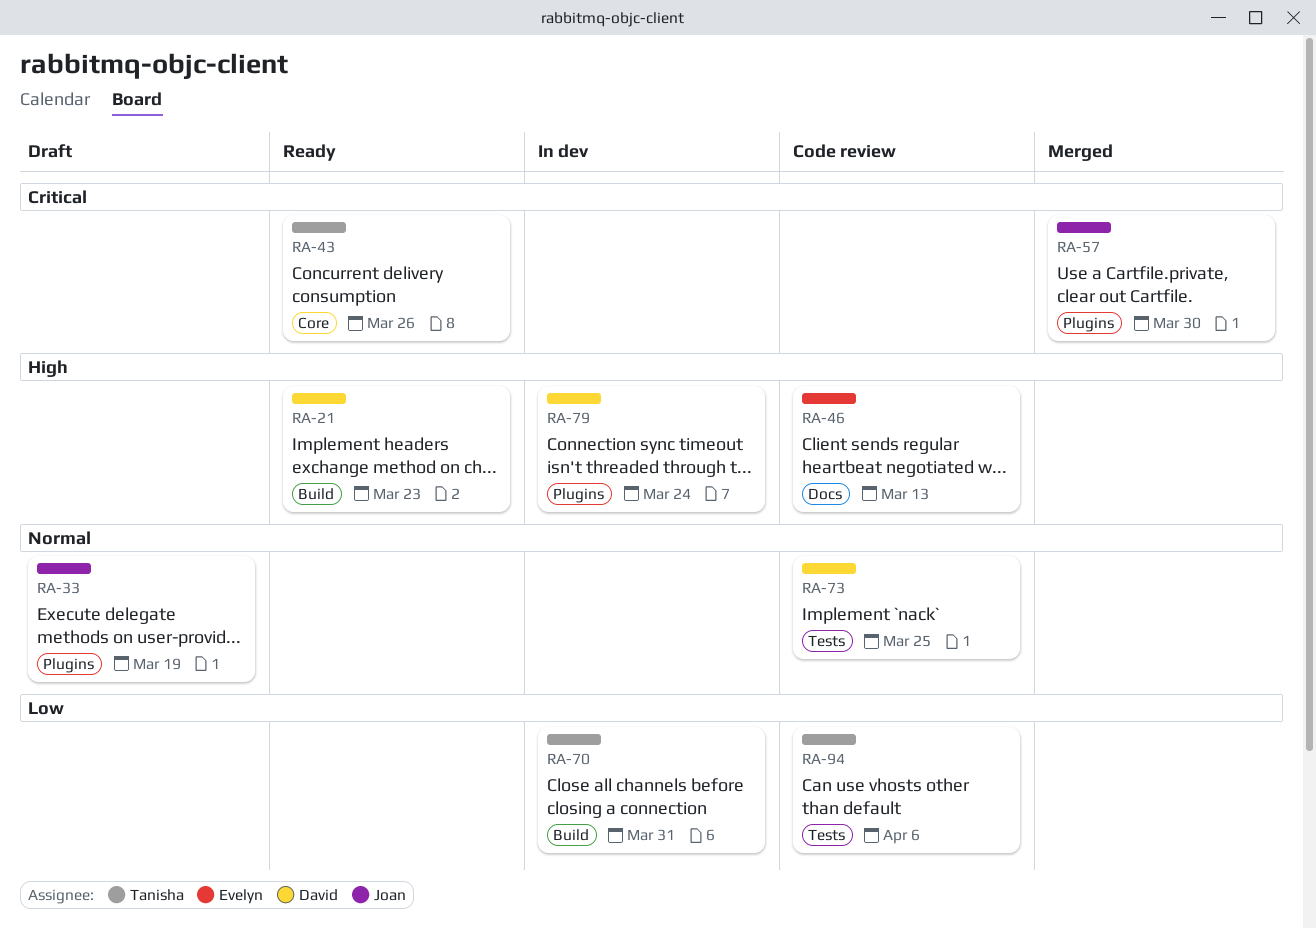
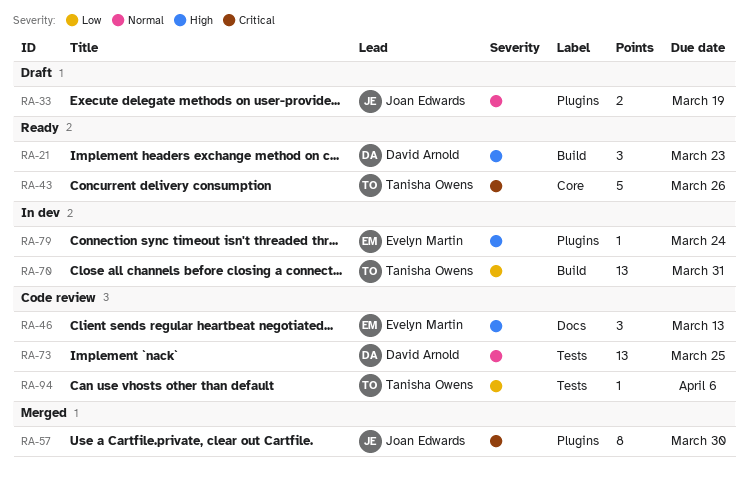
RA-79, owner: David Arnold -> Evelyn Martin

